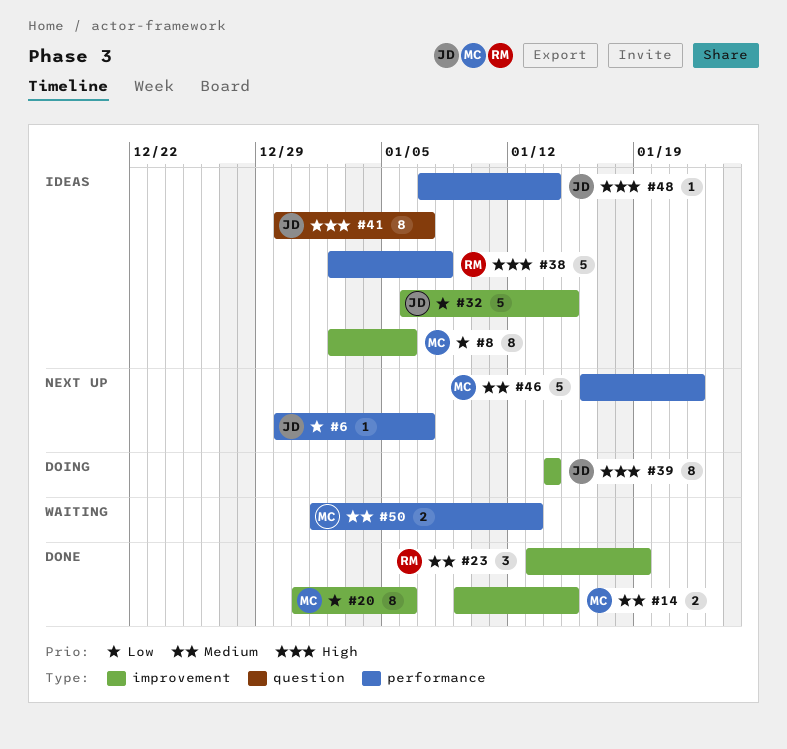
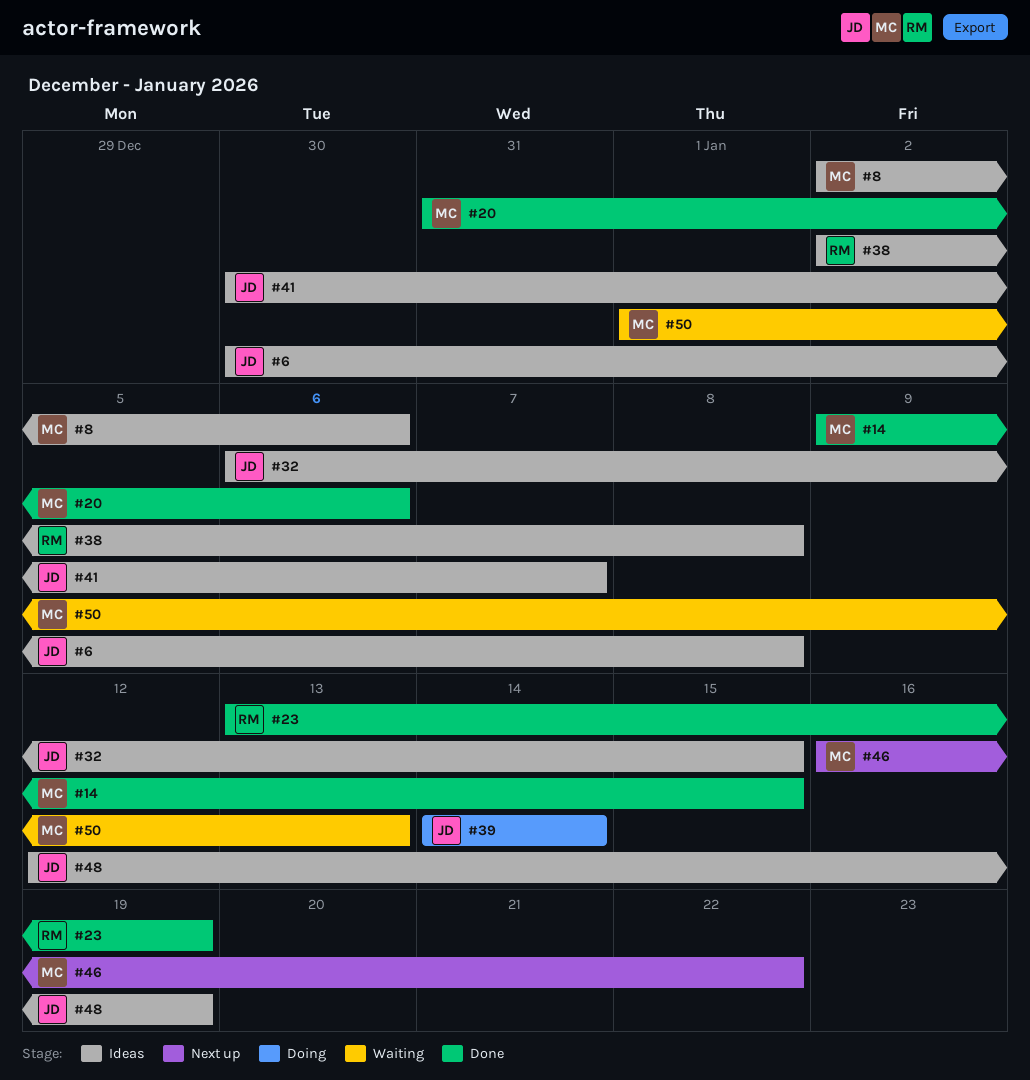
#6, status: Next up -> Ideas
#6, due: Jan 7 -> Jan 8
#48, start: Jan 7 -> Jan 12
#48, due: Jan 14 -> Jan 19

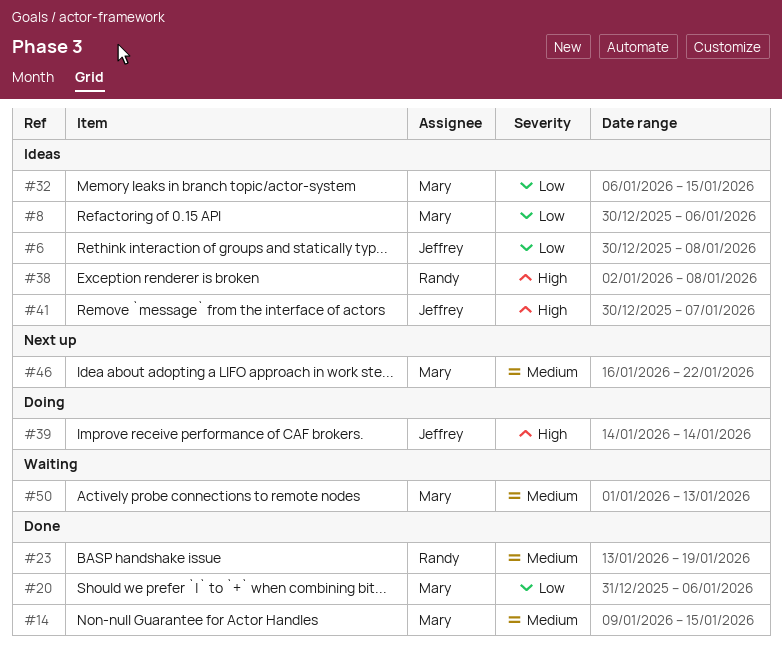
#8, start: Jan 2 -> Dec 30
#32, owner: Jeffrey -> Mary
#48: present -> none

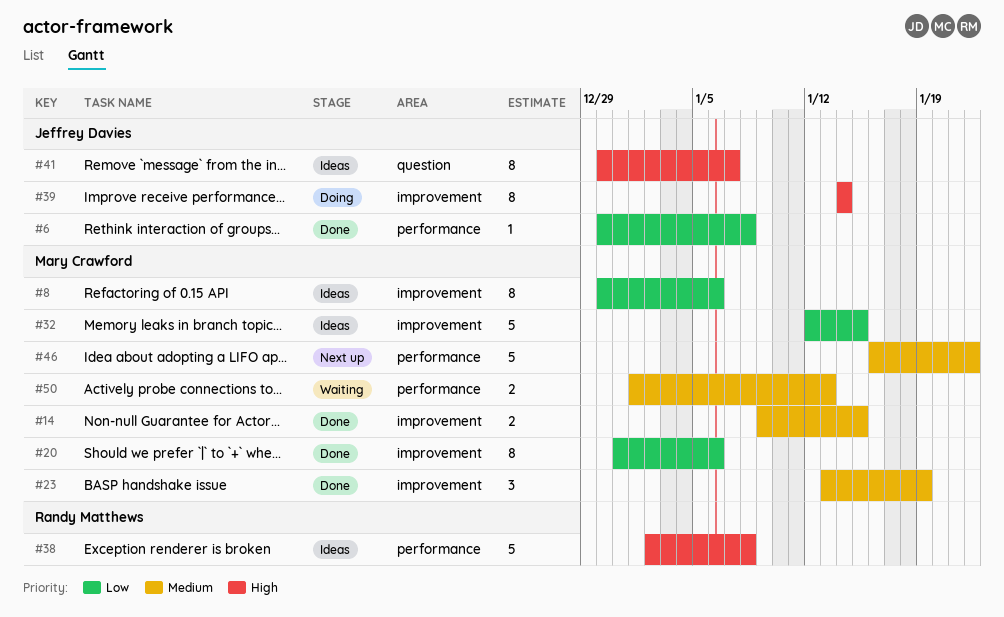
#6, status: Ideas -> Done
#23, owner: Randy Matthews -> Mary Crawford
#32, start: Jan 6 -> Jan 12

